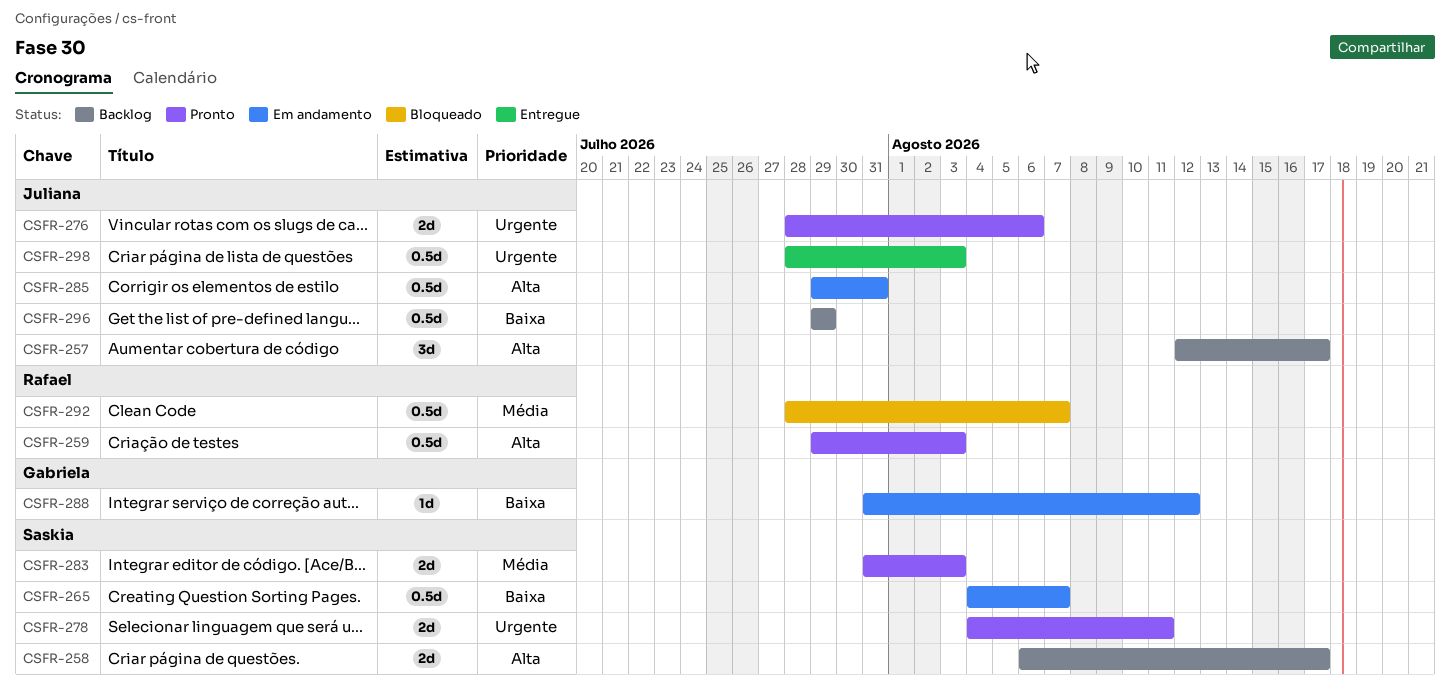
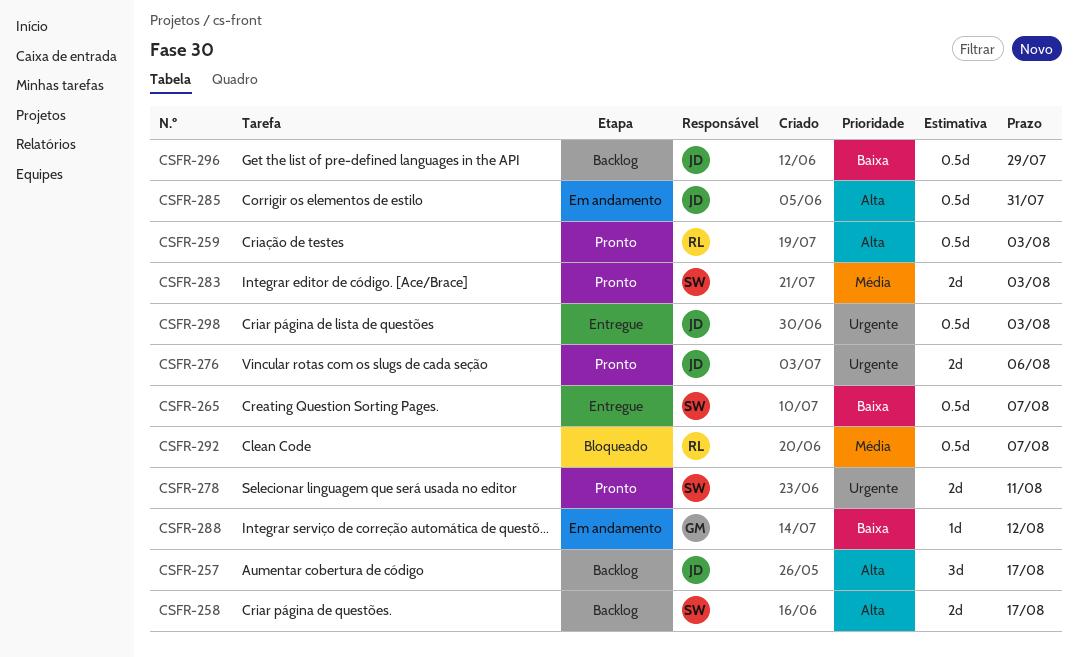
CSFR-265, status: Em andamento -> Entregue

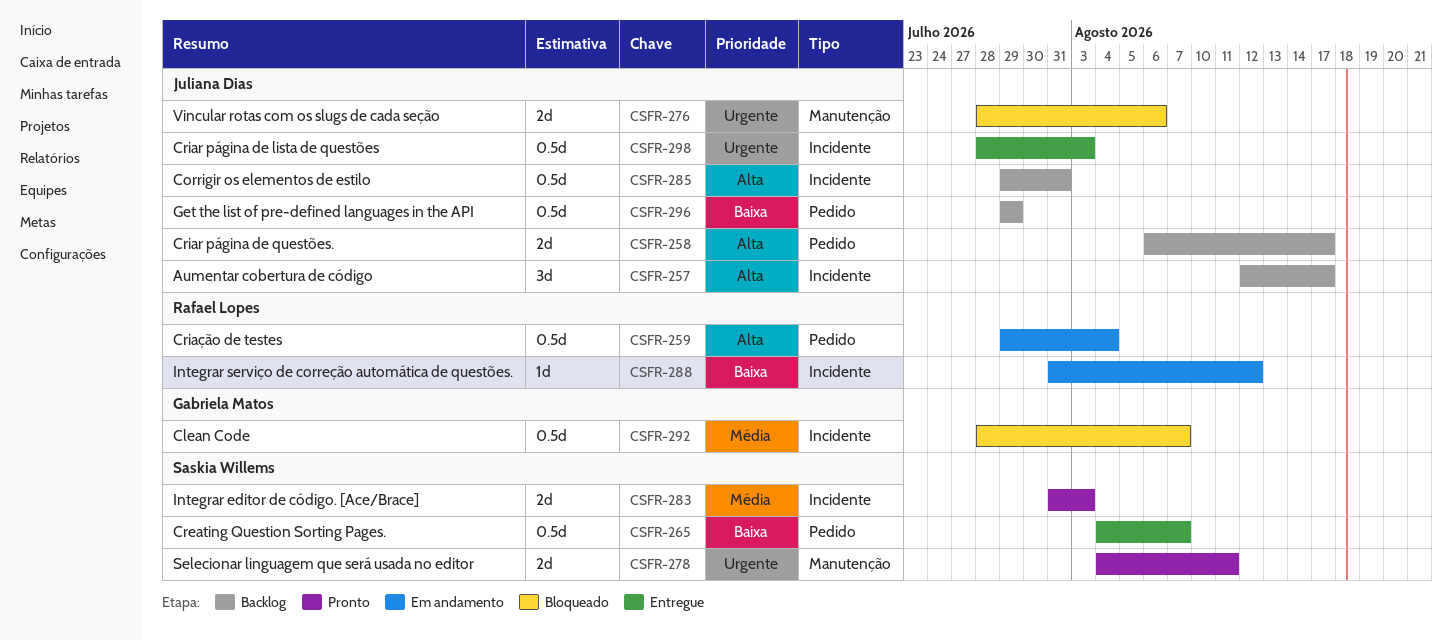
CSFR-258, owner: Saskia Willems -> Juliana Dias
CSFR-259, status: Pronto -> Em andamento
CSFR-259, due: Aug 3 -> Aug 4
CSFR-276, status: Pronto -> Bloqueado
CSFR-285, status: Em andamento -> Backlog
CSFR-288, owner: Gabriela Matos -> Rafael Lopes
CSFR-292, owner: Rafael Lopes -> Gabriela Matos

